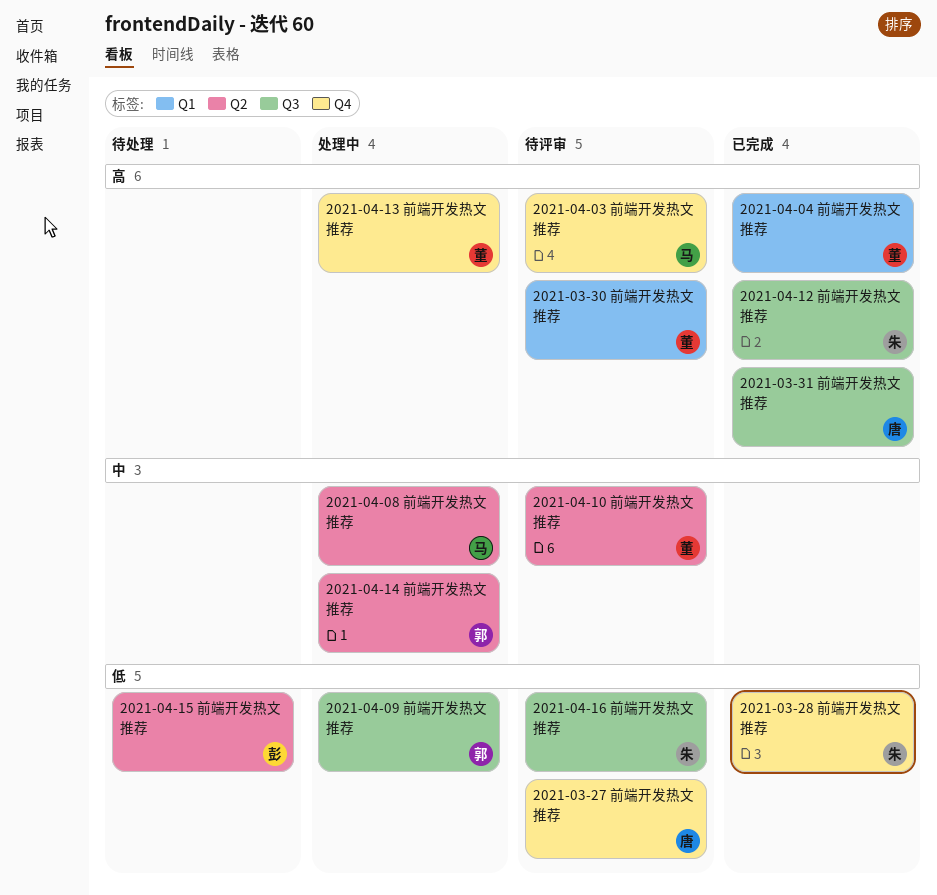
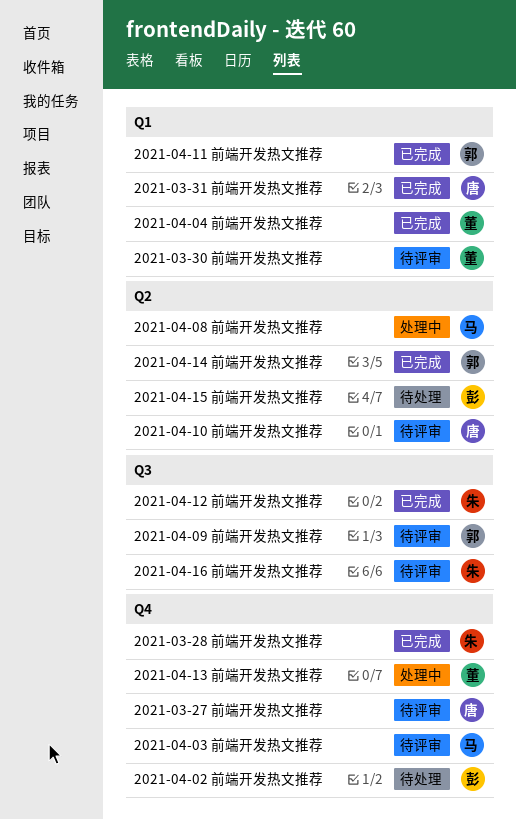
2021-03-31 前端开发热文推荐, label: Q3 -> Q1
2021-04-02 前端开发热文推荐: none -> present
2021-04-09 前端开发热文推荐, status: 处理中 -> 待评审
2021-04-10 前端开发热文推荐, owner: 董 -> 唐
2021-04-11 前端开发热文推荐: none -> present
2021-04-14 前端开发热文推荐, status: 处理中 -> 已完成

